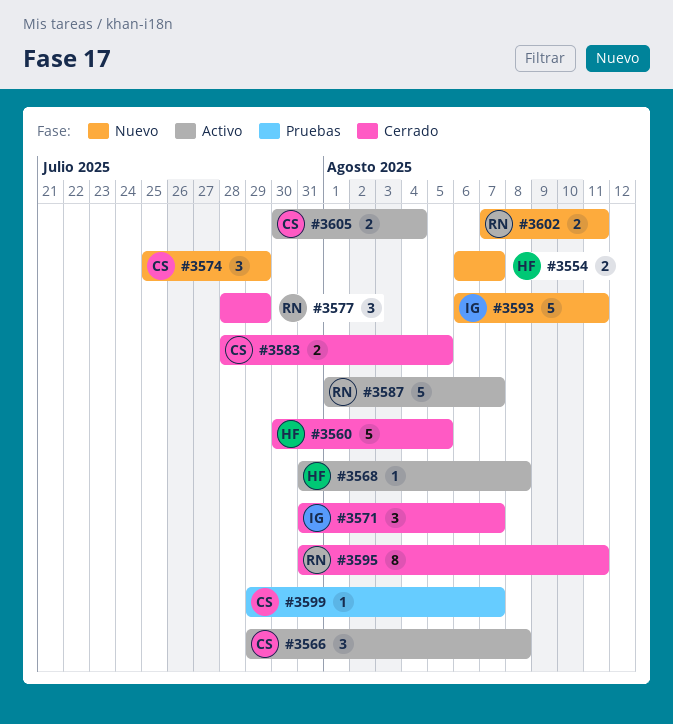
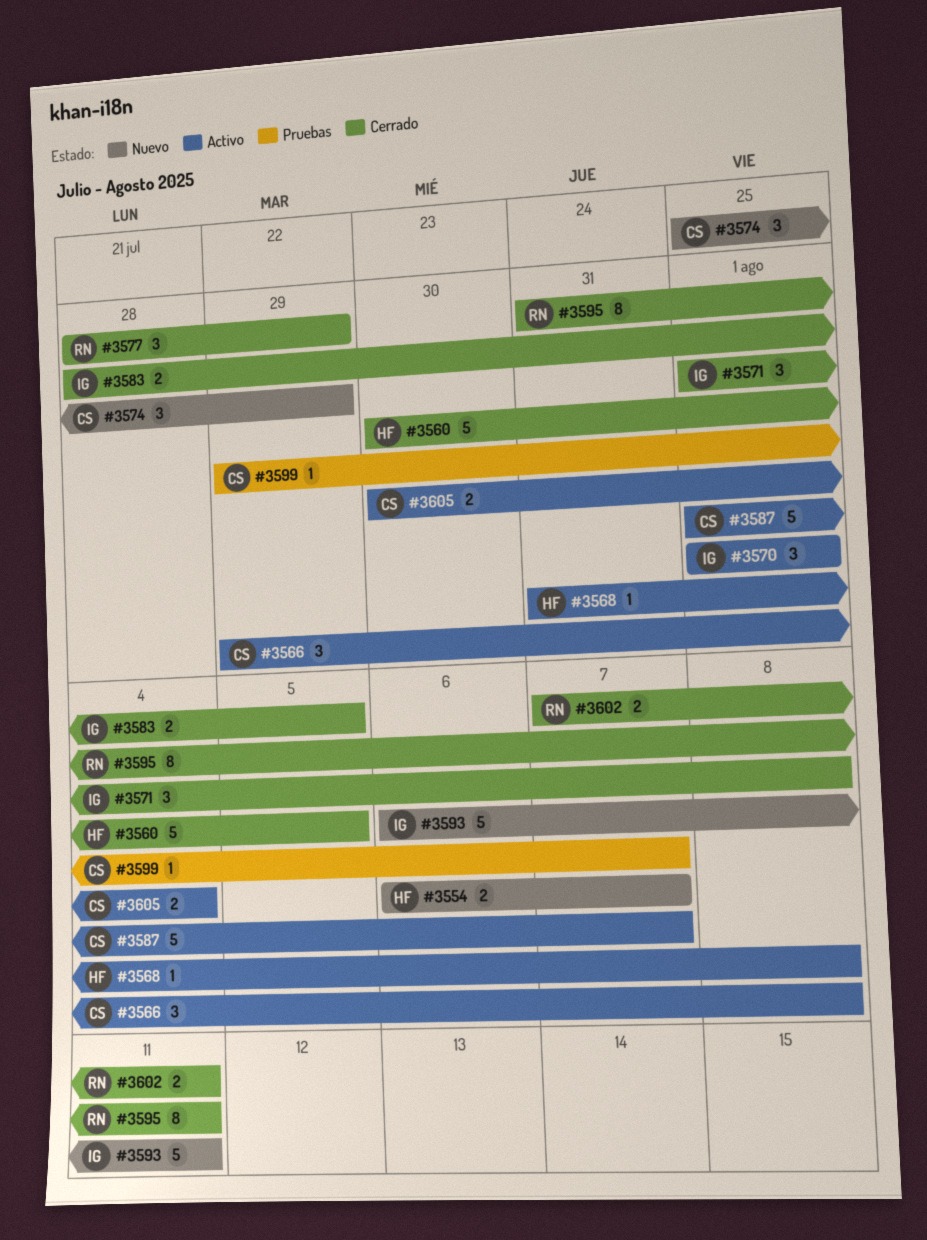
#3570: none -> present
#3571, start: Jul 31 -> Aug 1
#3571, due: Aug 7 -> Aug 8
#3583, owner: CS -> IG
#3587, owner: RN -> CS
#3602, status: Nuevo -> Cerrado

